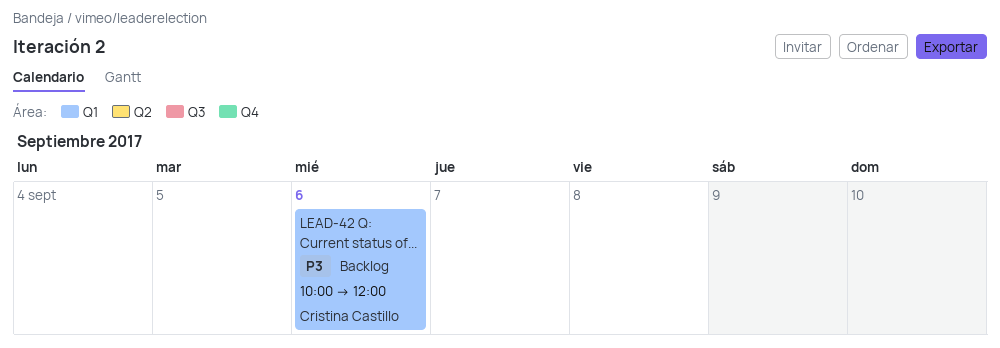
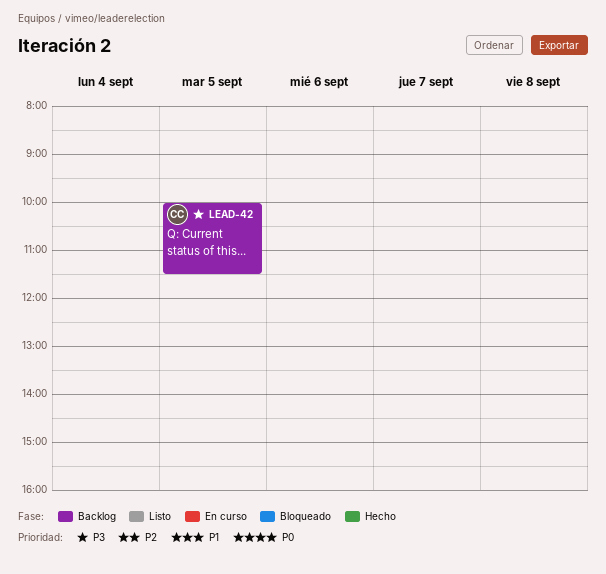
LEAD-42, day: Sep 6 -> Sep 5
LEAD-42, ends: 12:00 -> 11:30

